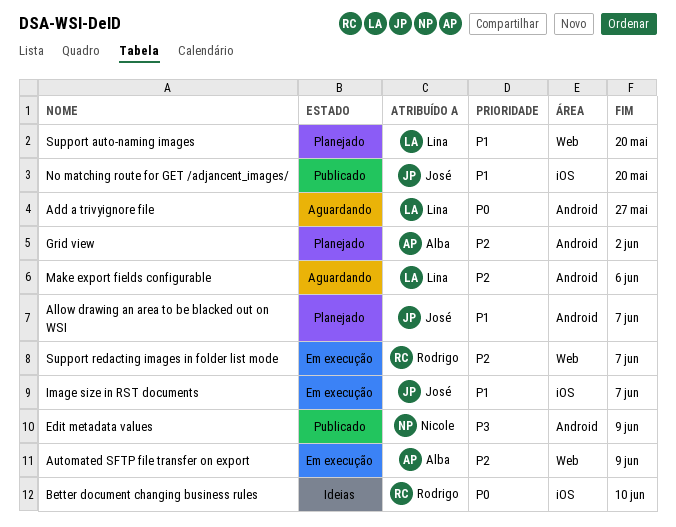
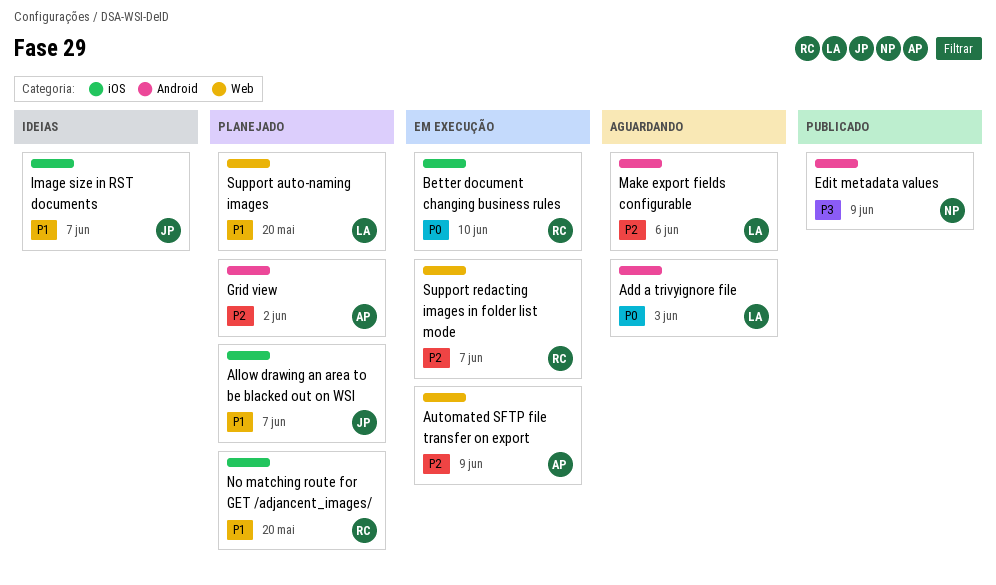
Add a trivyignore file, due: May 27 -> Jun 3
Allow drawing an area to be blacked out on WSI, label: Android -> iOS
Better document changing business rules, status: Ideias -> Em execução
Image size in RST documents, status: Em execução -> Ideias
No matching route for GET /adjancent_images/, status: Publicado -> Planejado
No matching route for GET /adjancent_images/, owner: José -> Rodrigo

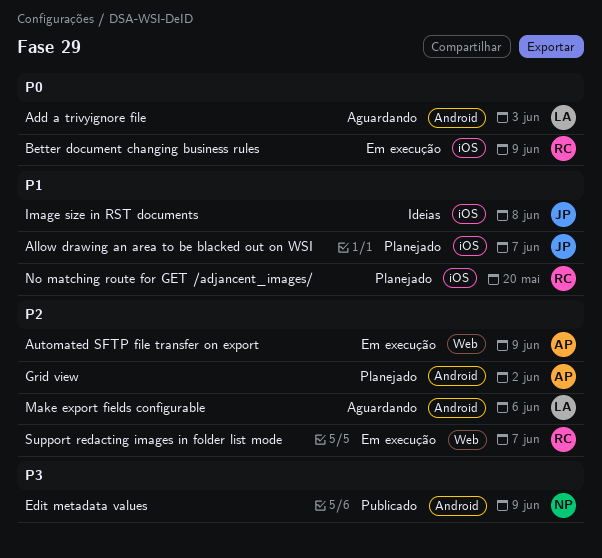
Better document changing business rules, due: Jun 10 -> Jun 9
Image size in RST documents, due: Jun 7 -> Jun 8
Support auto-naming images: present -> none

